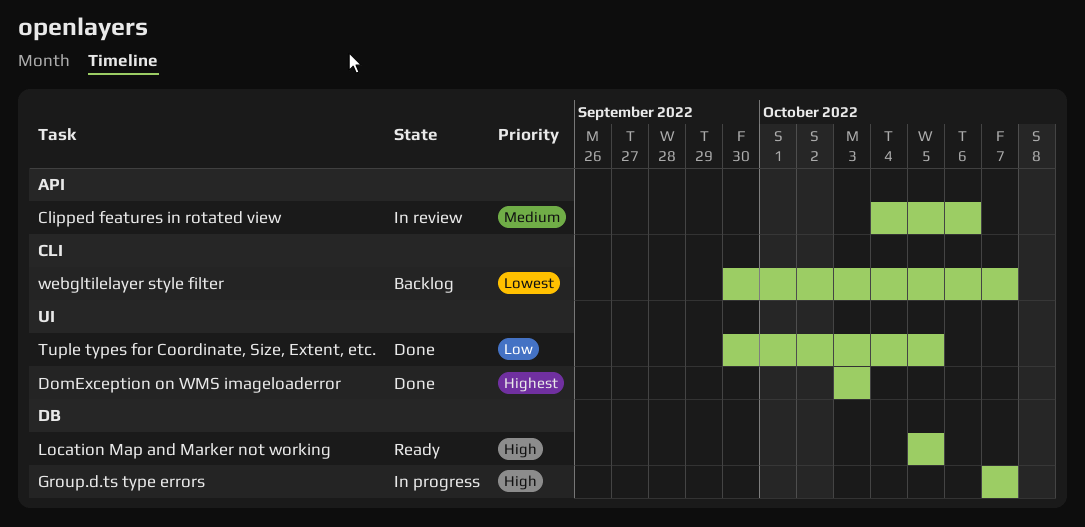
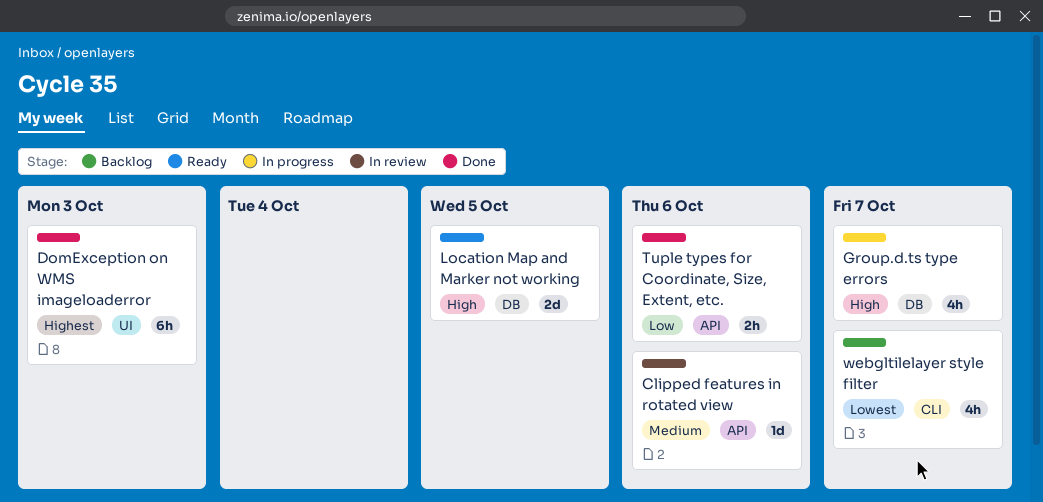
Tuple types for Coordinate, Size, Extent, etc., label: UI -> API
Tuple types for Coordinate, Size, Extent, etc., due: Oct 5 -> Oct 6

